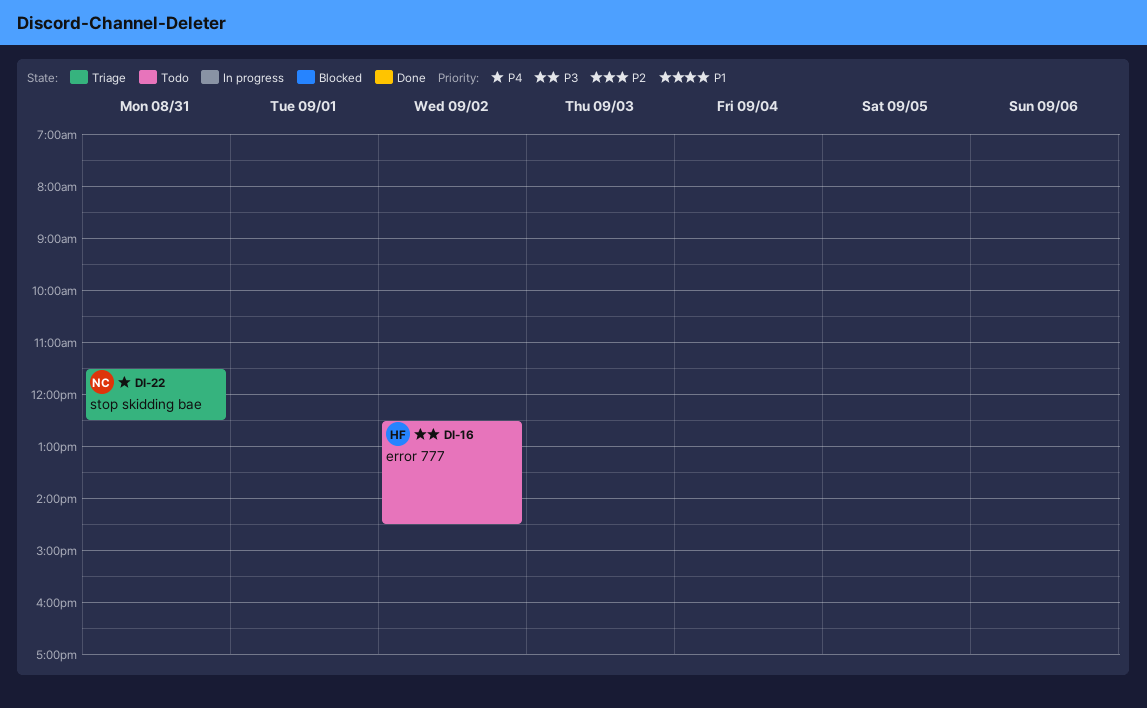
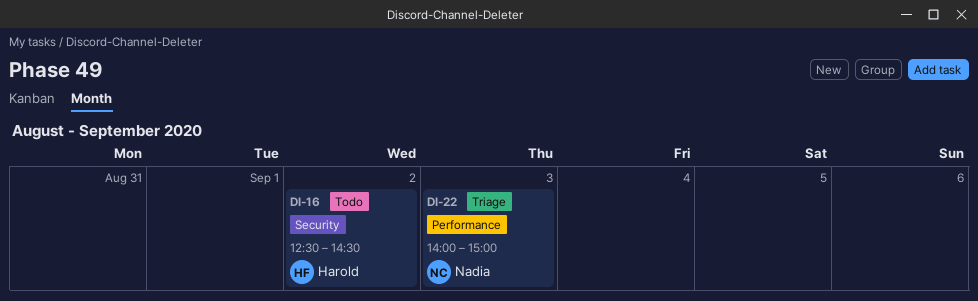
DI-22, day: Aug 31 -> Sep 3
DI-22, begins: 11:30 -> 14:00
DI-22, ends: 12:30 -> 15:00

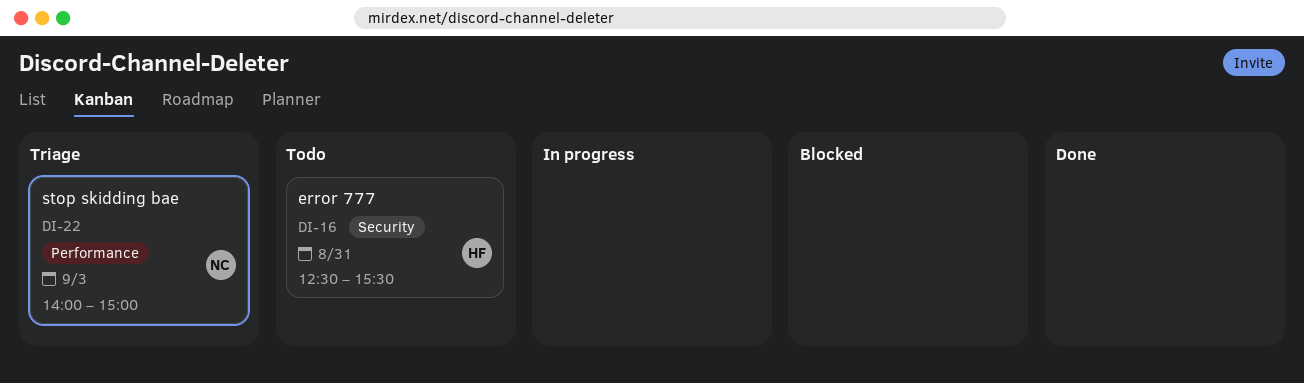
DI-16, day: Sep 2 -> Aug 31
DI-16, ends: 14:30 -> 15:30

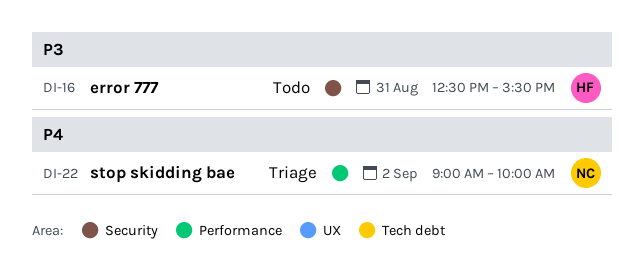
DI-22, day: Sep 3 -> Sep 2
DI-22, begins: 14:00 -> 09:00
DI-22, ends: 15:00 -> 10:00

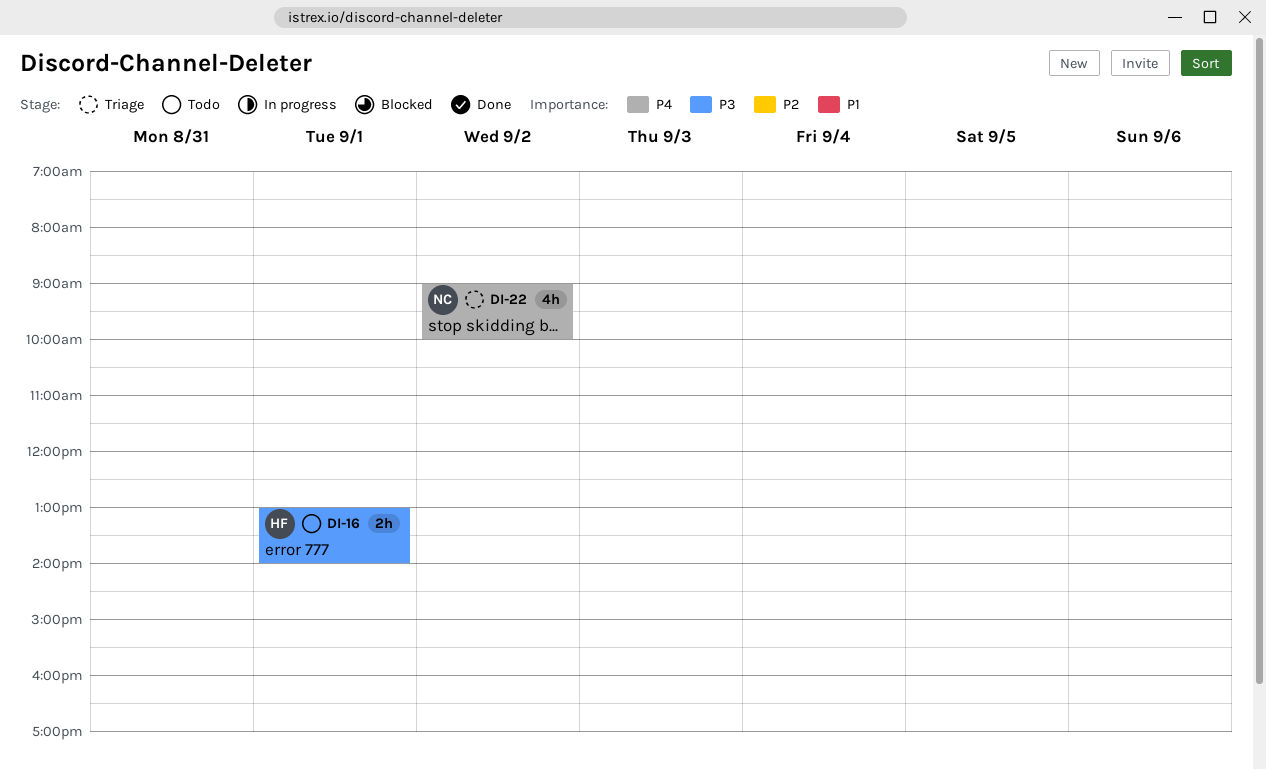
DI-16, day: Aug 31 -> Sep 1
DI-16, begins: 12:30 -> 13:00
DI-16, ends: 15:30 -> 14:00

